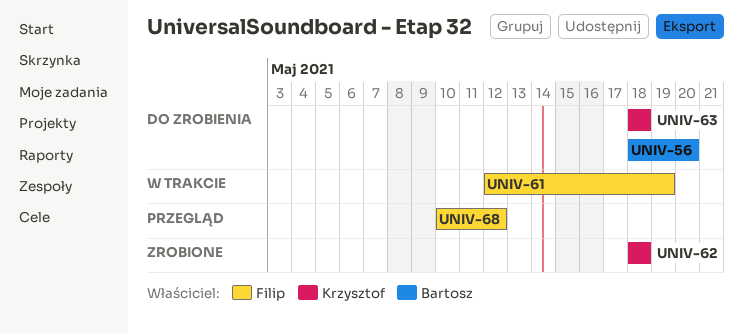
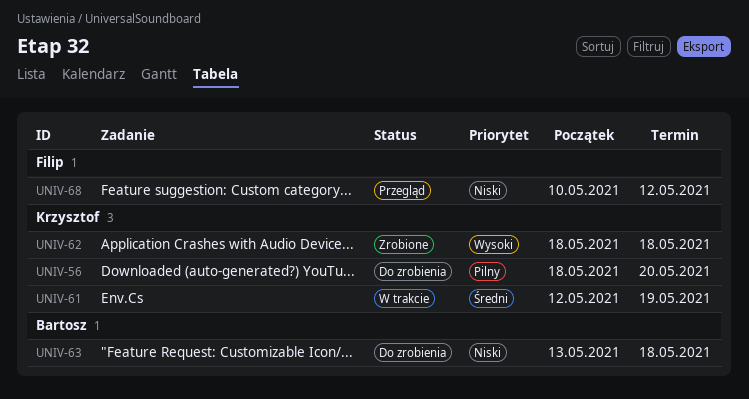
UNIV-56, owner: Bartosz -> Krzysztof
UNIV-61, owner: Filip -> Krzysztof
UNIV-63, owner: Krzysztof -> Bartosz
UNIV-63, start: May 18 -> May 13

